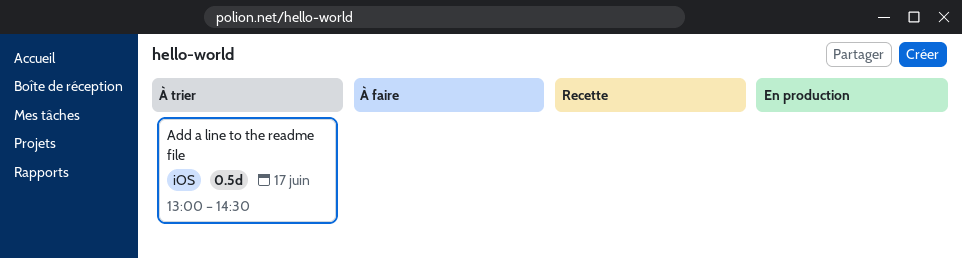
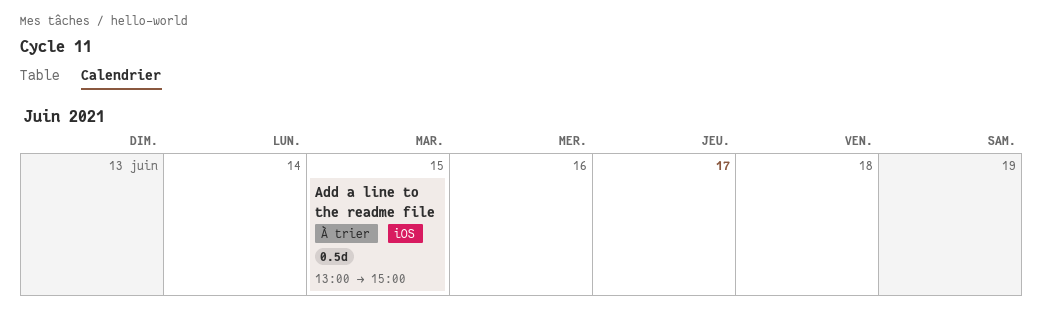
Add a line to the readme file, day: Jun 17 -> Jun 15
Add a line to the readme file, ends: 14:30 -> 15:00

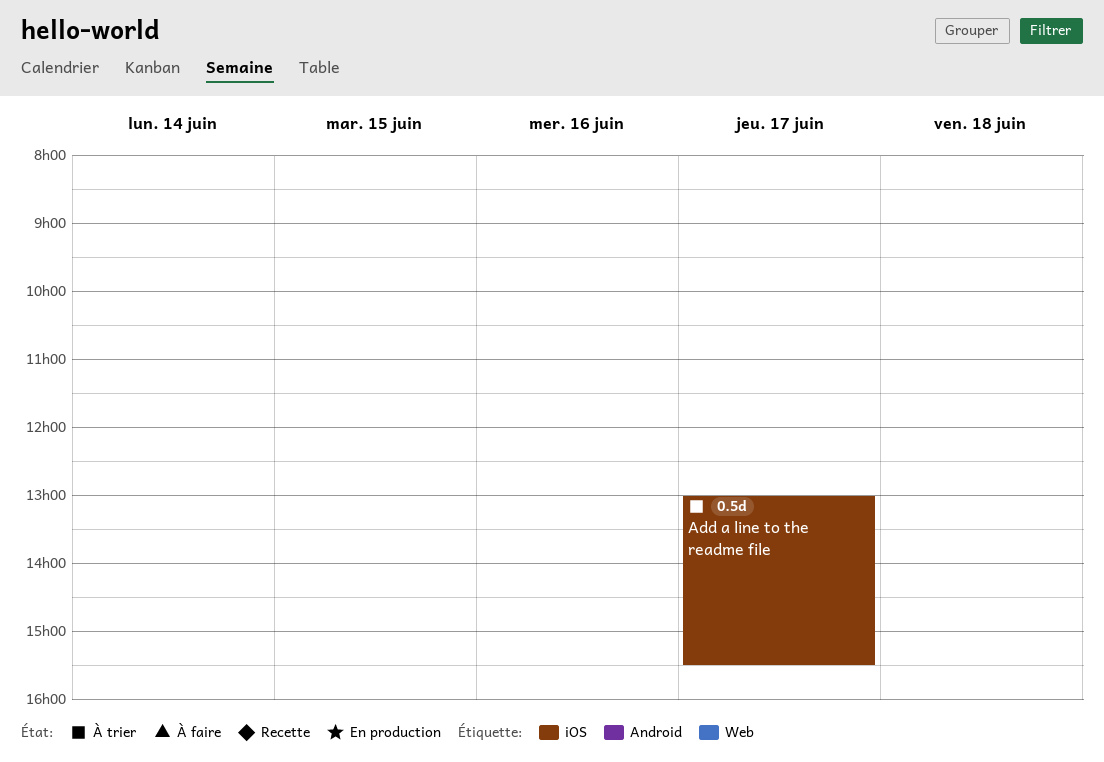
Add a line to the readme file, day: Jun 15 -> Jun 17
Add a line to the readme file, ends: 15:00 -> 15:30

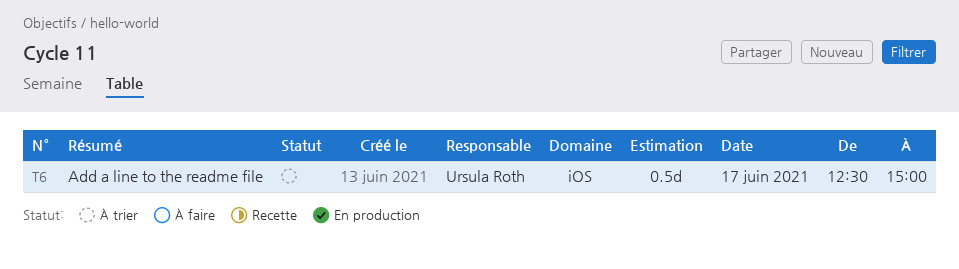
Add a line to the readme file, begins: 13:00 -> 12:30
Add a line to the readme file, ends: 15:30 -> 15:00

